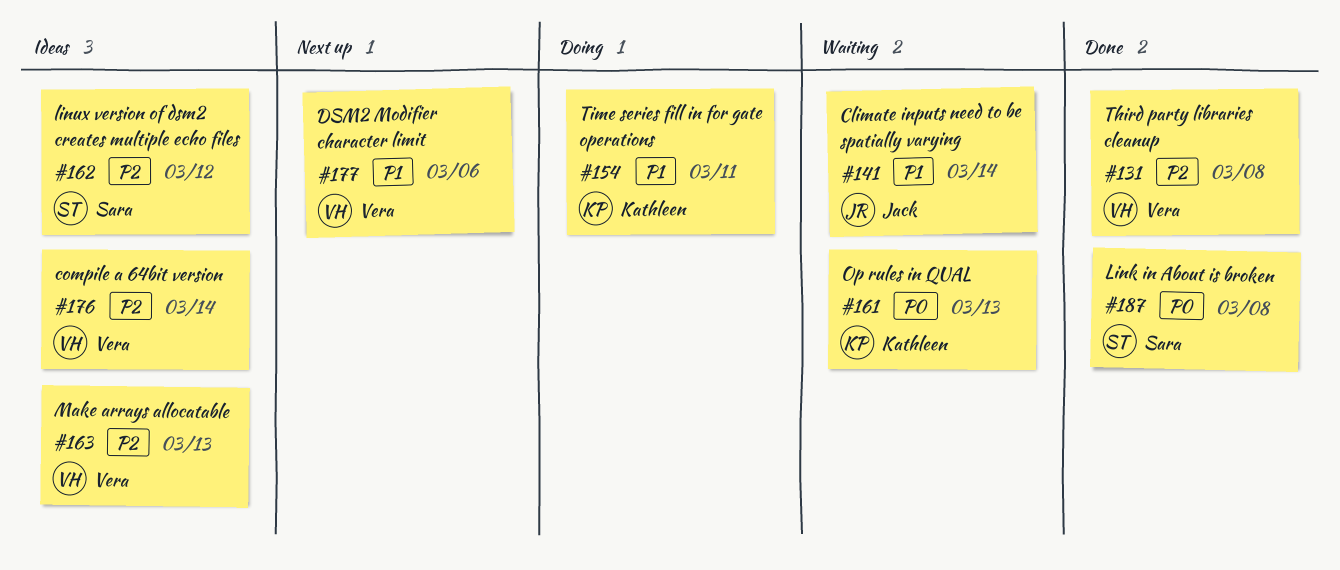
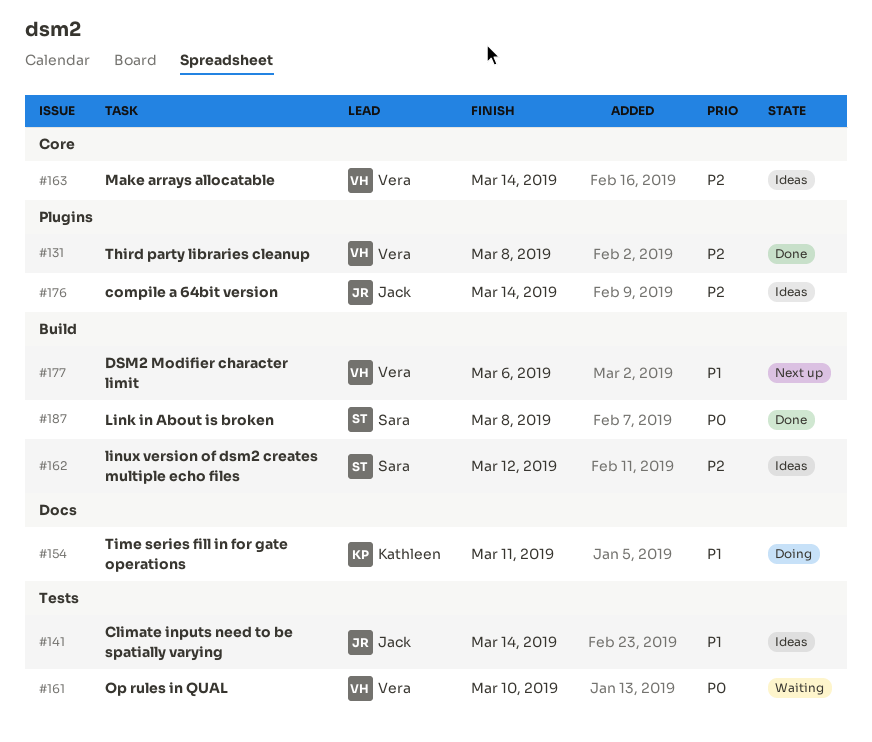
#141, status: Waiting -> Ideas
#161, owner: Kathleen -> Vera
#161, due: Mar 13 -> Mar 10
#163, due: Mar 13 -> Mar 14
#176, owner: Vera -> Jack

